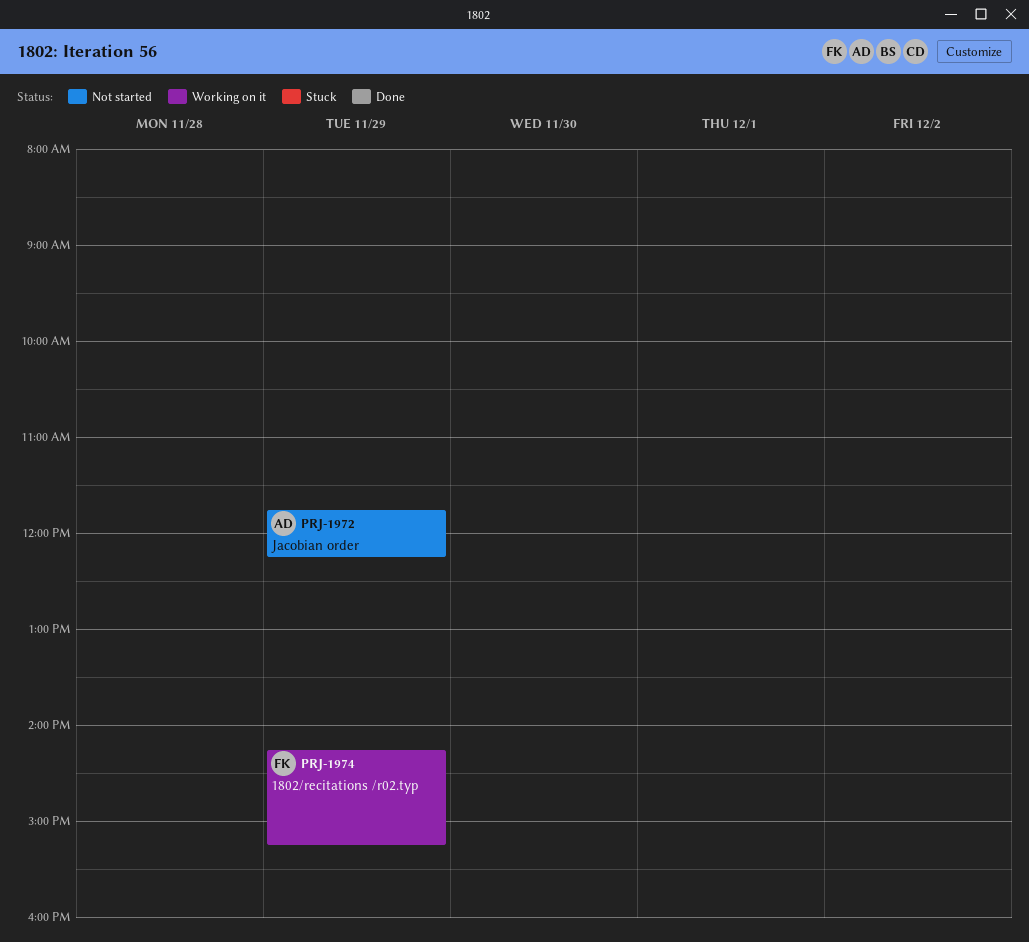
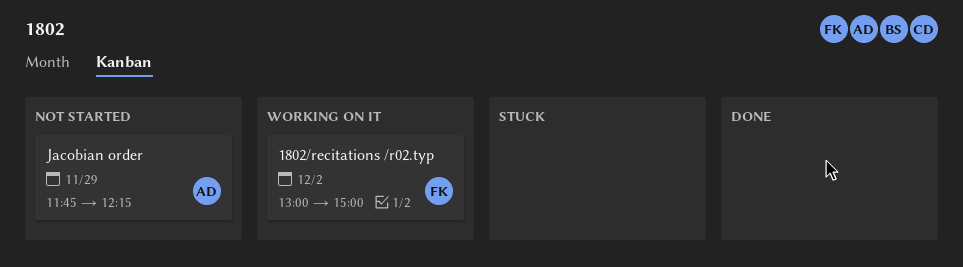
1802/recitations /r02.typ, day: Nov 29 -> Dec 2
1802/recitations /r02.typ, begins: 14:15 -> 13:00
1802/recitations /r02.typ, ends: 15:15 -> 15:00

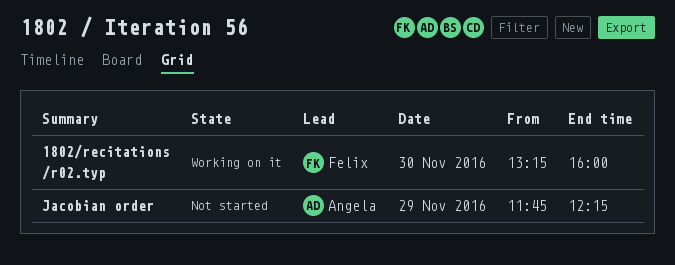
1802/recitations /r02.typ, day: Dec 2 -> Nov 30
1802/recitations /r02.typ, begins: 13:00 -> 13:15
1802/recitations /r02.typ, ends: 15:00 -> 16:00

